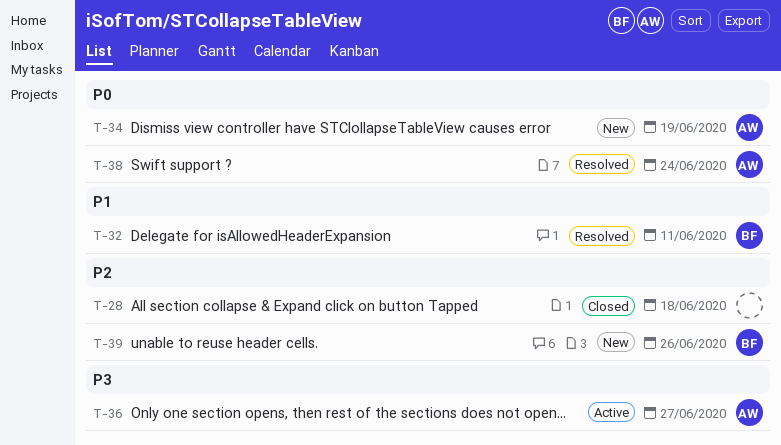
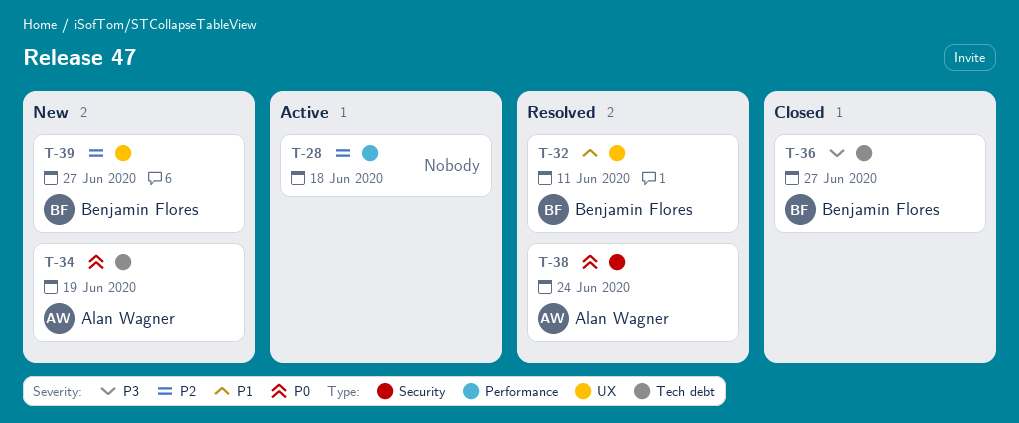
T-28, status: Closed -> Active
T-36, status: Active -> Closed
T-36, owner: Alan Wagner -> Benjamin Flores
T-39, due: Jun 26 -> Jun 27

